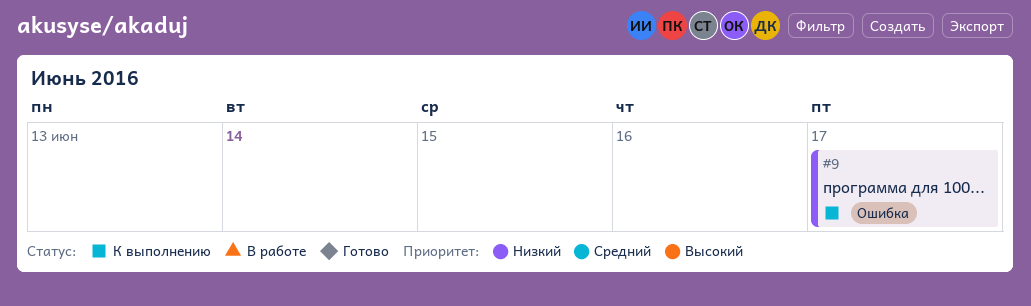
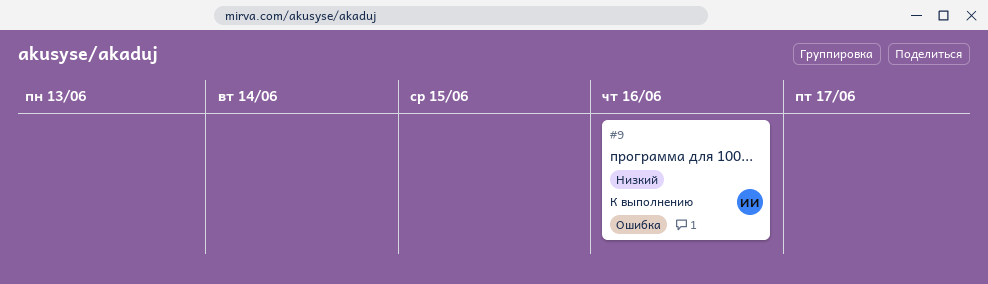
#9, due: Jun 17 -> Jun 16

